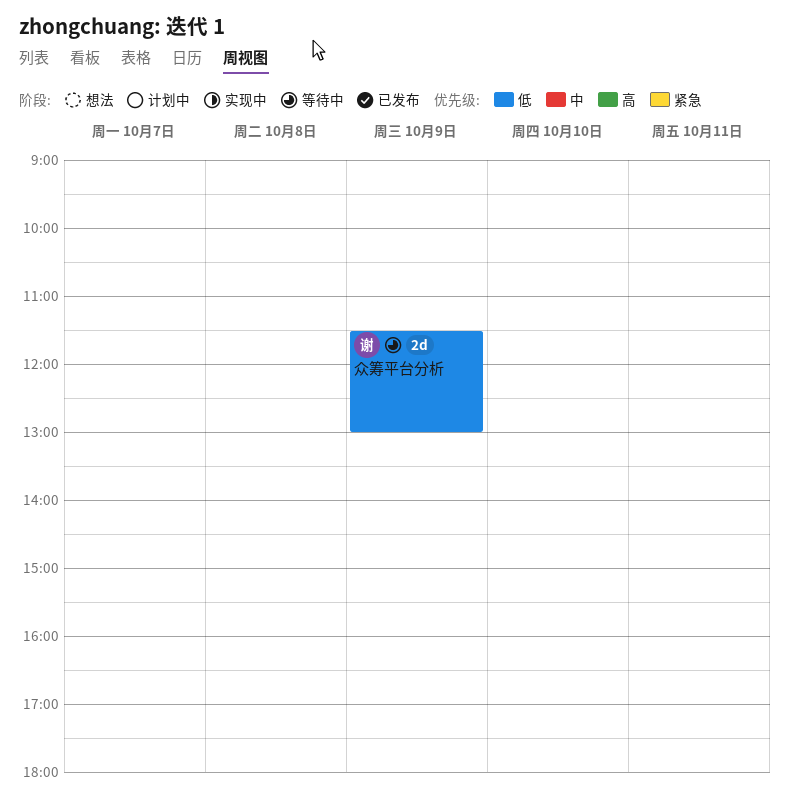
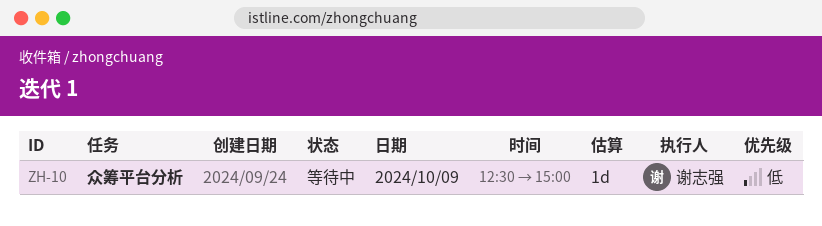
众筹平台分析, estimate: 2d -> 1d
众筹平台分析, begins: 11:30 -> 12:30
众筹平台分析, ends: 13:00 -> 15:00

